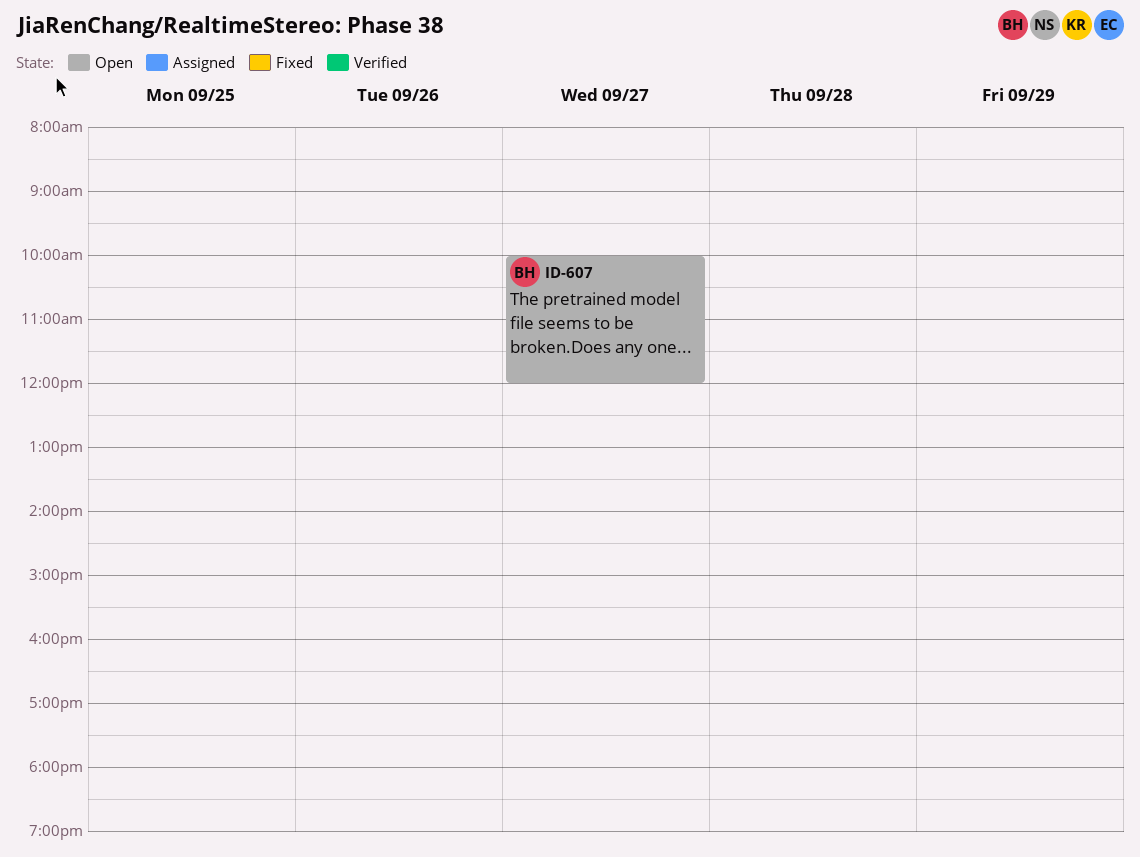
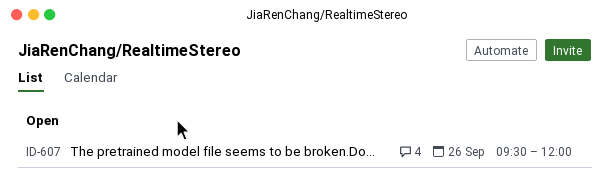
ID-607, day: Sep 27 -> Sep 26
ID-607, begins: 10:00 -> 09:30

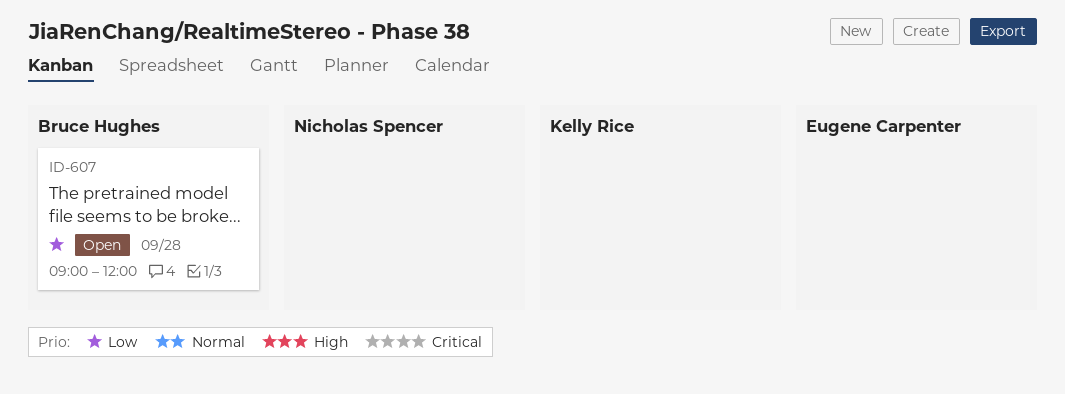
ID-607, day: Sep 26 -> Sep 28
ID-607, begins: 09:30 -> 09:00

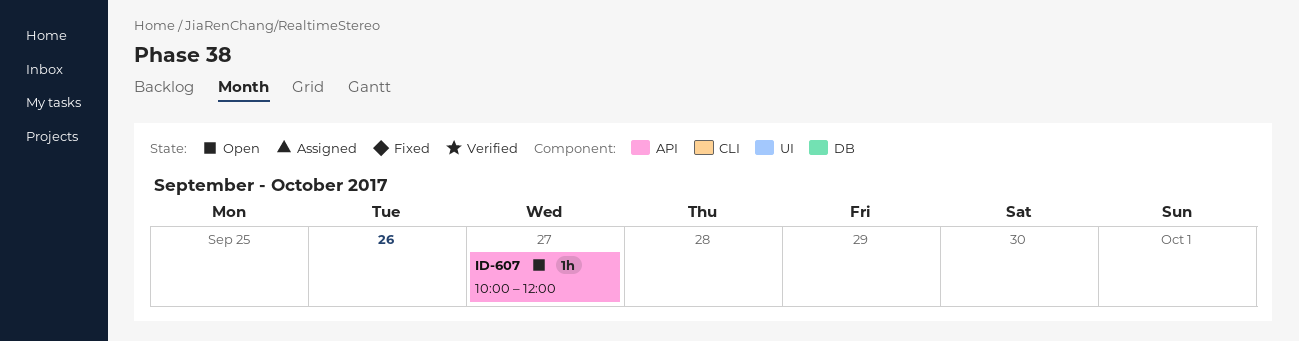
ID-607, day: Sep 28 -> Sep 27
ID-607, begins: 09:00 -> 10:00

